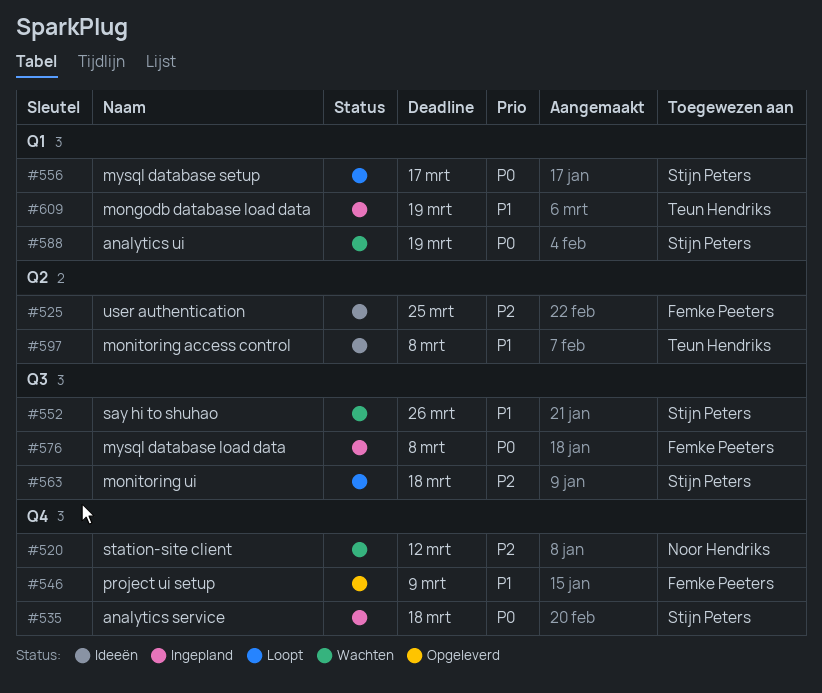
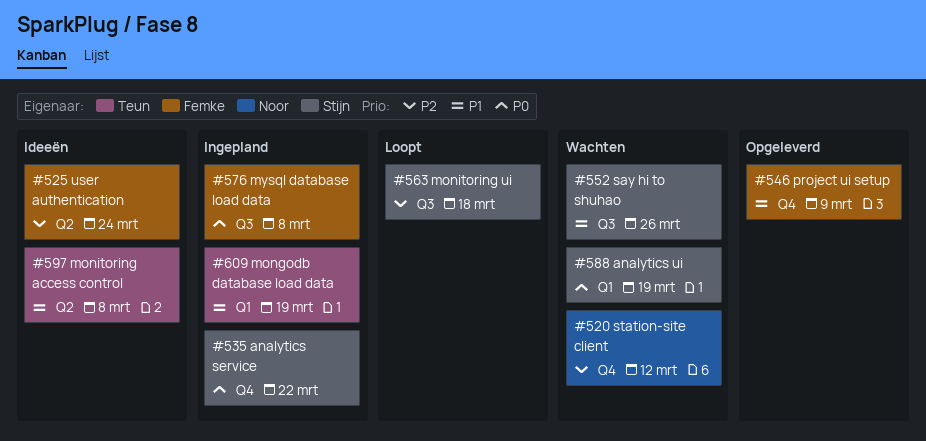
#525, due: Mar 25 -> Mar 24
#535, due: Mar 18 -> Mar 22
#556: present -> none

